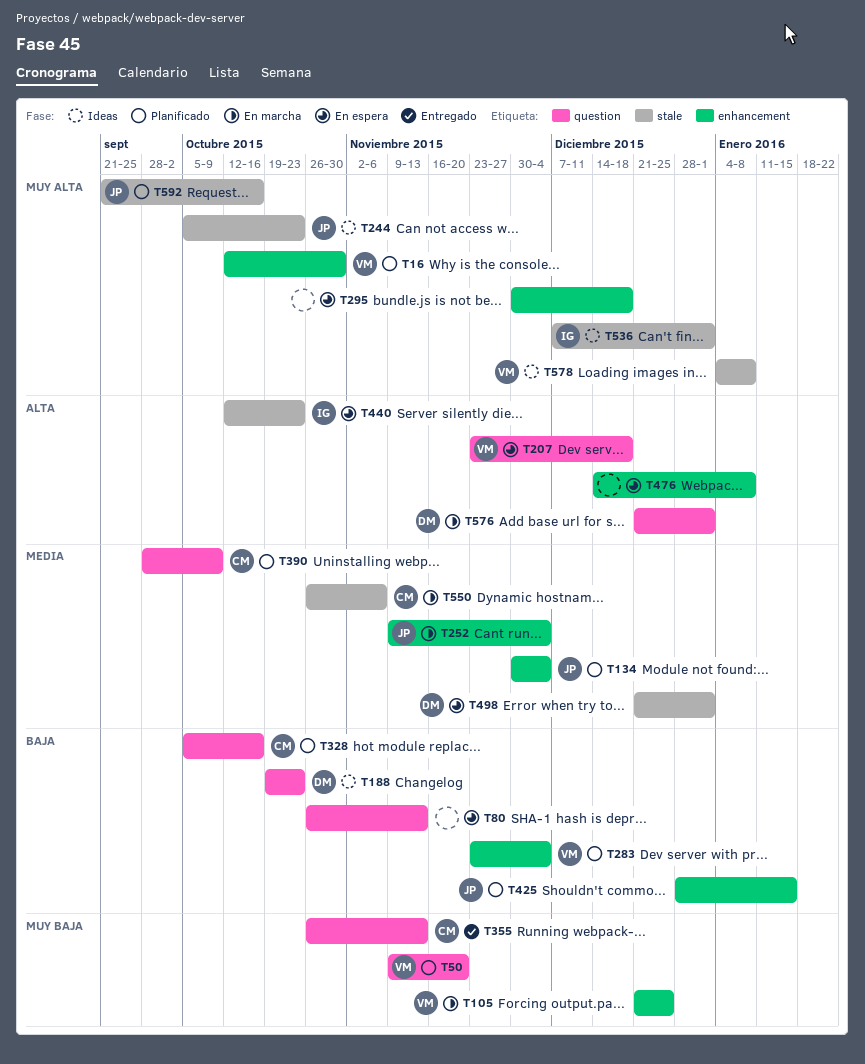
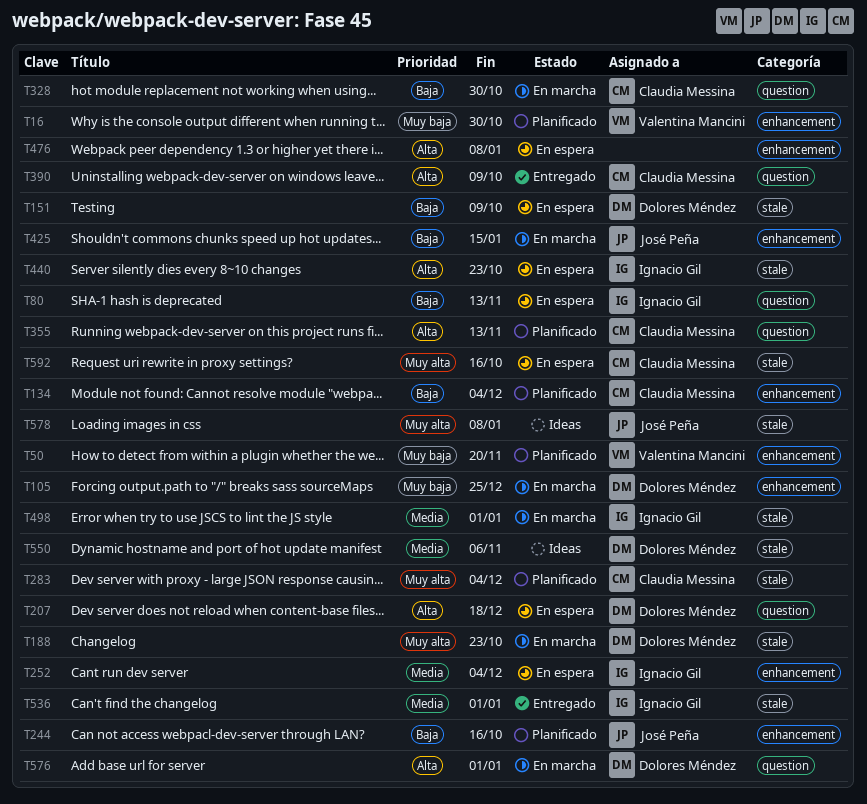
T16, priority: Muy alta -> Muy baja
T50, label: question -> enhancement
T80, owner: none -> Ignacio Gil
T105, owner: Valentina Mancini -> Dolores Méndez
T134, owner: José Peña -> Claudia Messina
T134, priority: Media -> Baja
T151: none -> present
T188, status: Ideas -> En marcha
T188, priority: Baja -> Muy alta
T188, label: question -> stale
T207, owner: Valentina Mancini -> Dolores Méndez
T244, status: Ideas -> Planificado
T244, priority: Muy alta -> Baja
T244, label: stale -> enhancement
T244, due: Oct 23 -> Oct 16
T252, status: En marcha -> En espera
T252, owner: José Peña -> Ignacio Gil
T283, owner: Valentina Mancini -> Claudia Messina
T283, priority: Baja -> Muy alta
T283, label: enhancement -> stale
T295: present -> none
T328, status: Planificado -> En marcha
T328, due: Oct 16 -> Oct 30
T355, status: Entregado -> Planificado
T355, priority: Muy baja -> Alta
T390, status: Planificado -> Entregado
T390, priority: Media -> Alta
T425, status: Planificado -> En marcha
T498, status: En espera -> En marcha
T498, owner: Dolores Méndez -> Ignacio Gil
T536, status: Ideas -> Entregado
T536, priority: Muy alta -> Media
T550, status: En marcha -> Ideas
T550, owner: Claudia Messina -> Dolores Méndez
T578, owner: Valentina Mancini -> José Peña
T592, status: Planificado -> En espera
T592, owner: José Peña -> Claudia Messina

